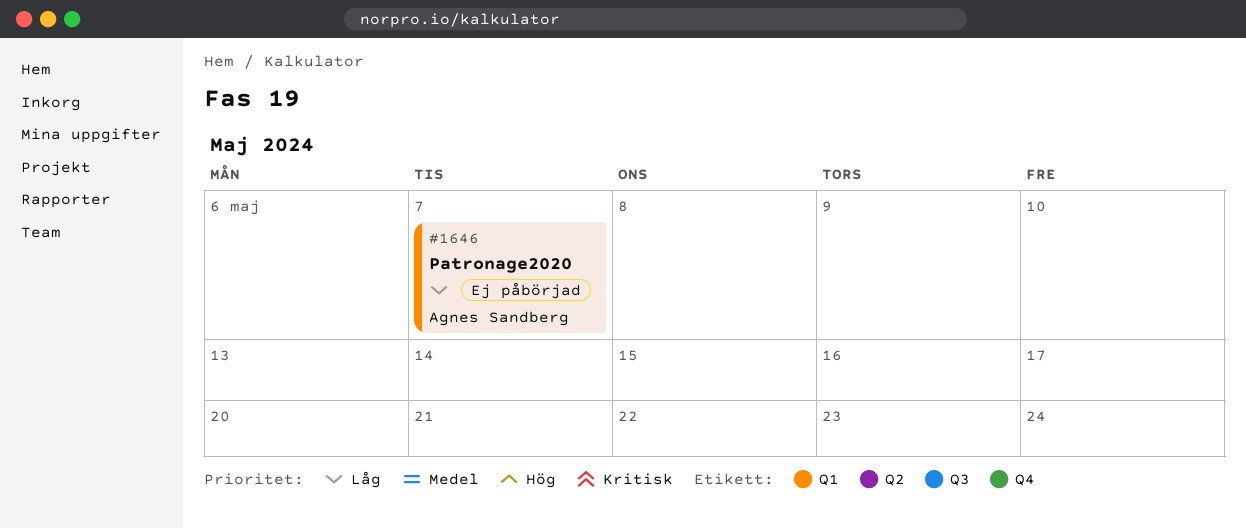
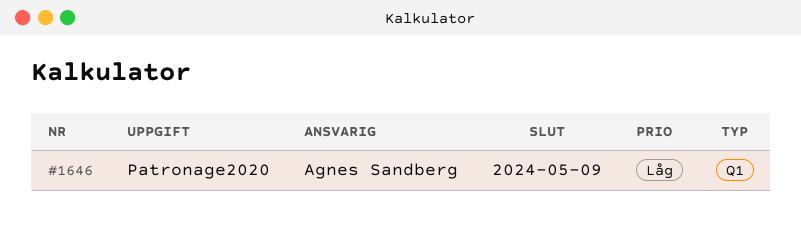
#1646, due: May 7 -> May 9

